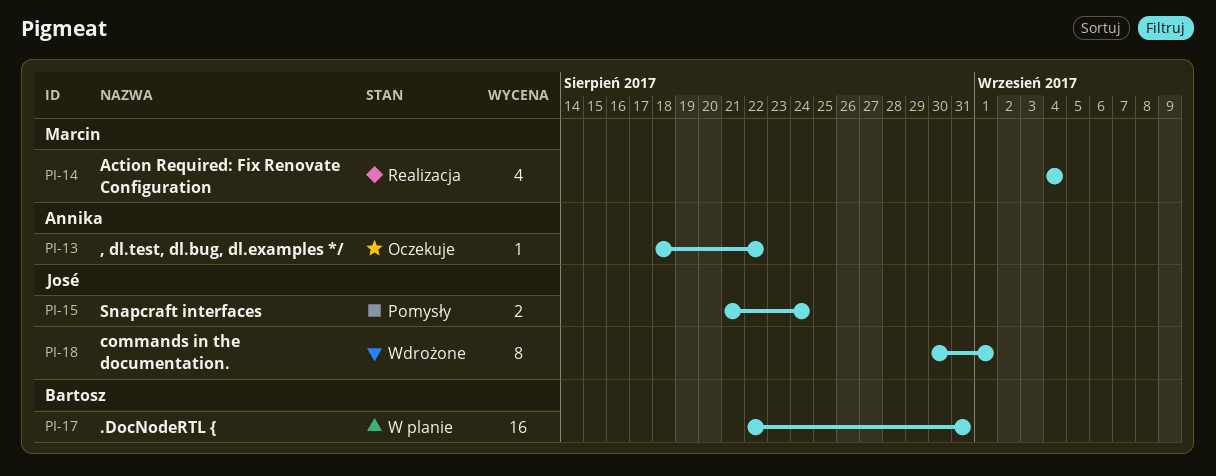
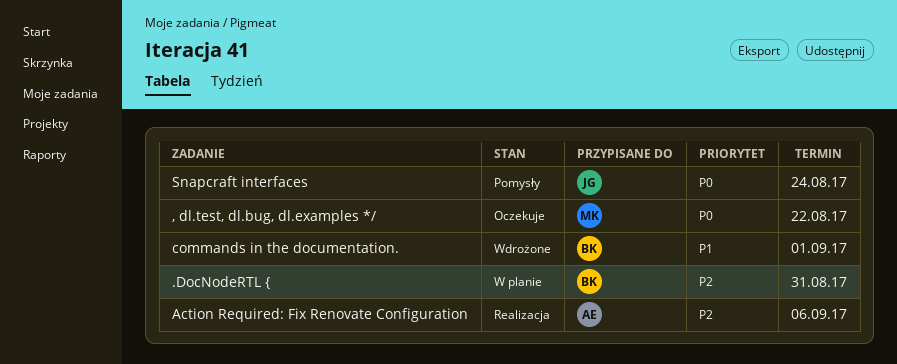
, dl.test, dl.bug, dl.examples */, owner: Annika -> Marcin
Action Required: Fix Renovate Configuration, owner: Marcin -> Annika
Action Required: Fix Renovate Configuration, due: Sep 4 -> Sep 6
commands in the documentation., owner: José -> Bartosz

